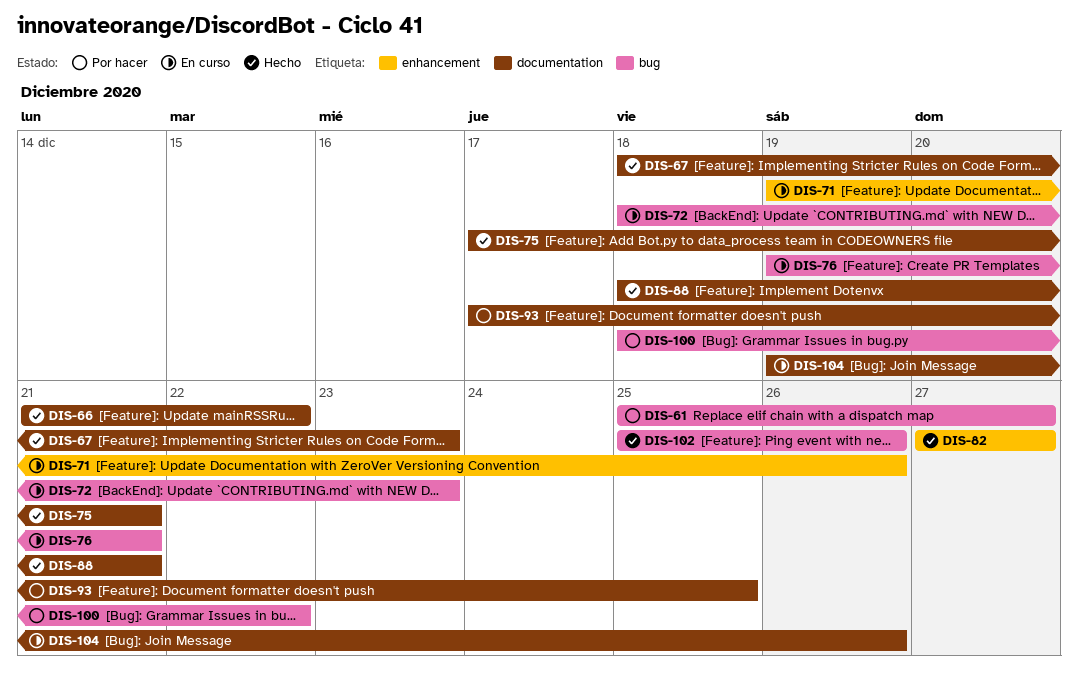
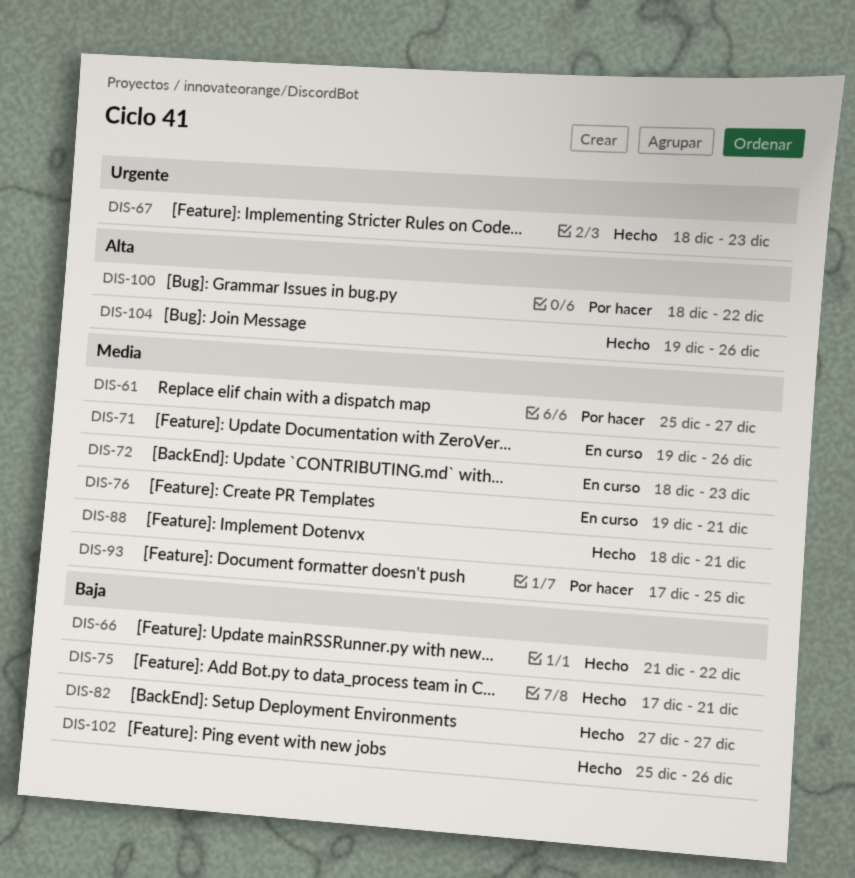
DIS-104, status: En curso -> Hecho

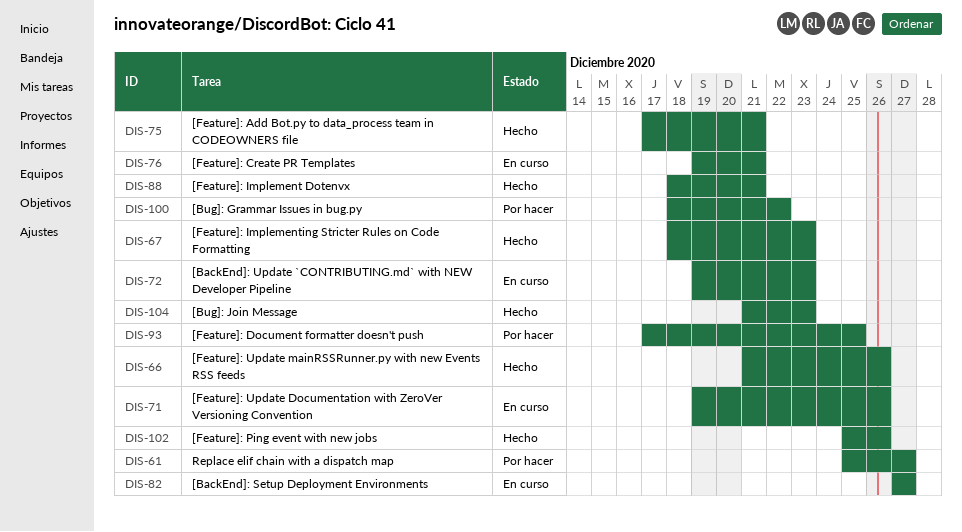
DIS-66, due: Dec 22 -> Dec 26
DIS-72, start: Dec 18 -> Dec 19
DIS-82, status: Hecho -> En curso
DIS-104, start: Dec 19 -> Dec 21
DIS-104, due: Dec 26 -> Dec 23

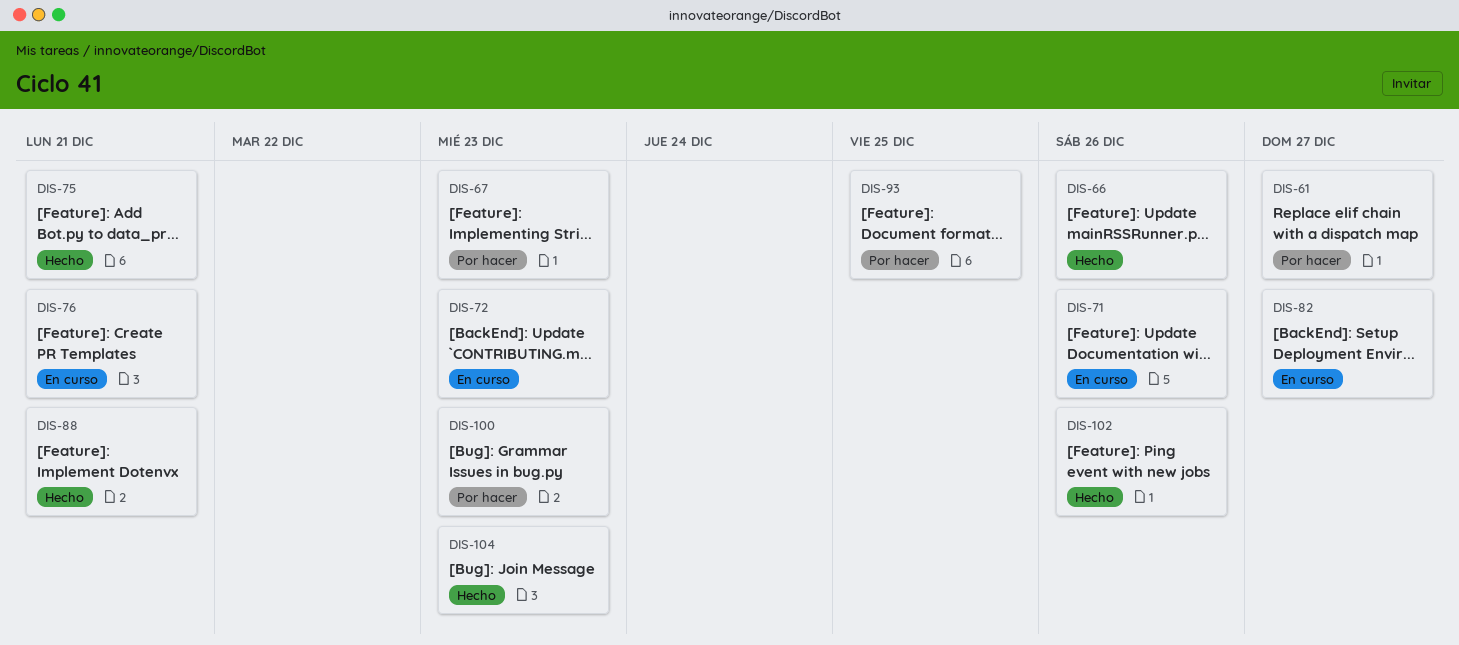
DIS-67, status: Hecho -> Por hacer
DIS-100, due: Dec 22 -> Dec 23

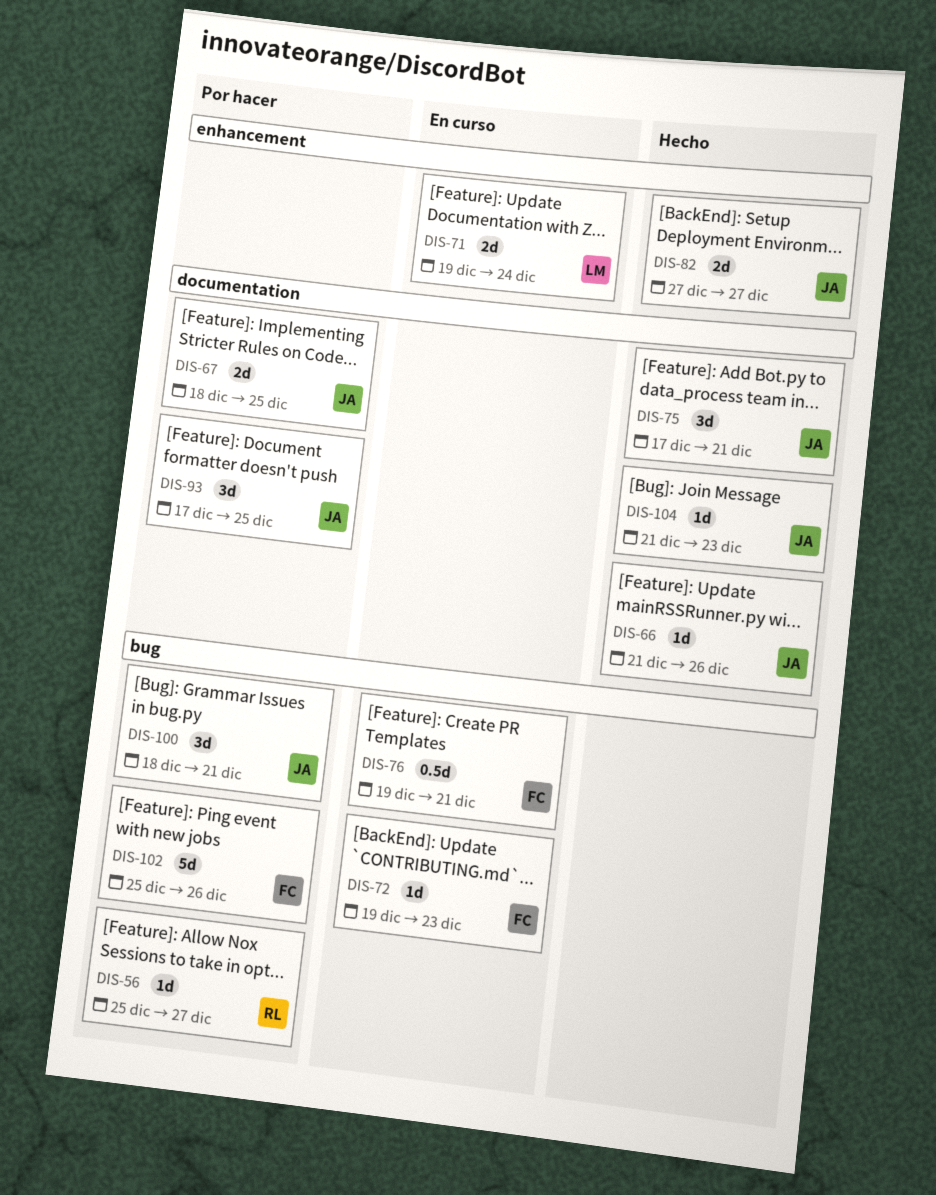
DIS-56: none -> present
DIS-61: present -> none
DIS-67, due: Dec 23 -> Dec 25
DIS-71, due: Dec 26 -> Dec 24
DIS-82, status: En curso -> Hecho
DIS-88: present -> none
DIS-100, due: Dec 23 -> Dec 21
DIS-102, status: Hecho -> Por hacer

